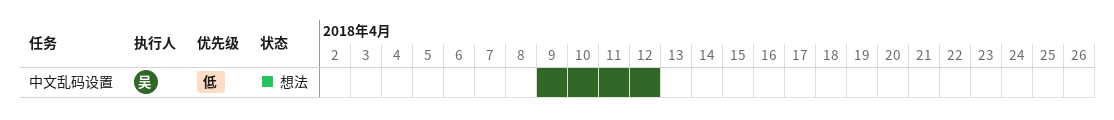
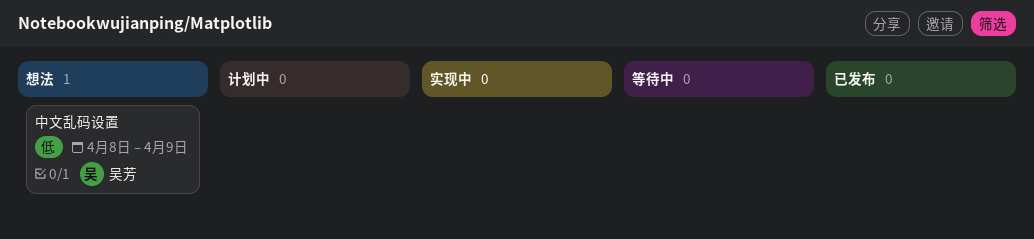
中文乱码设置, start: Apr 9 -> Apr 8
中文乱码设置, due: Apr 12 -> Apr 9

